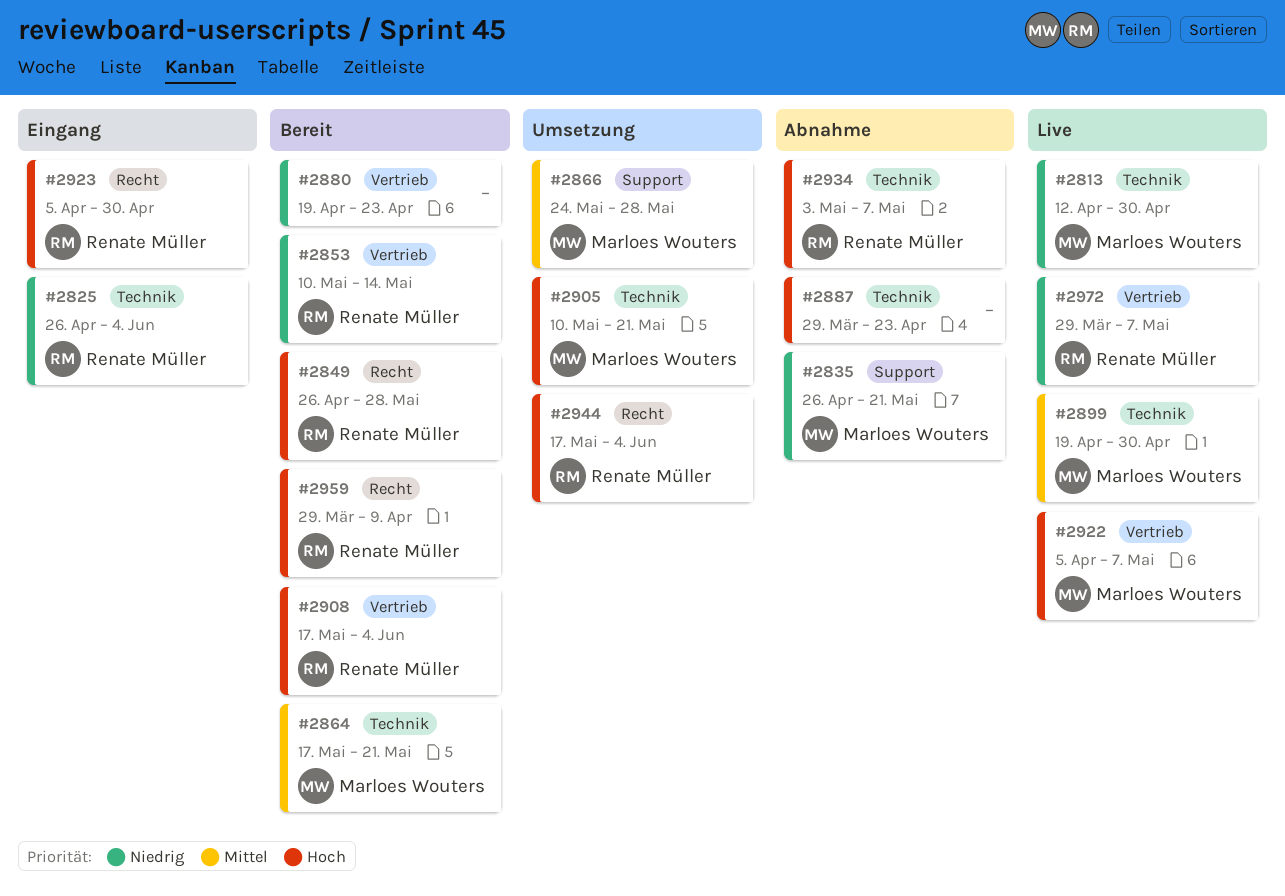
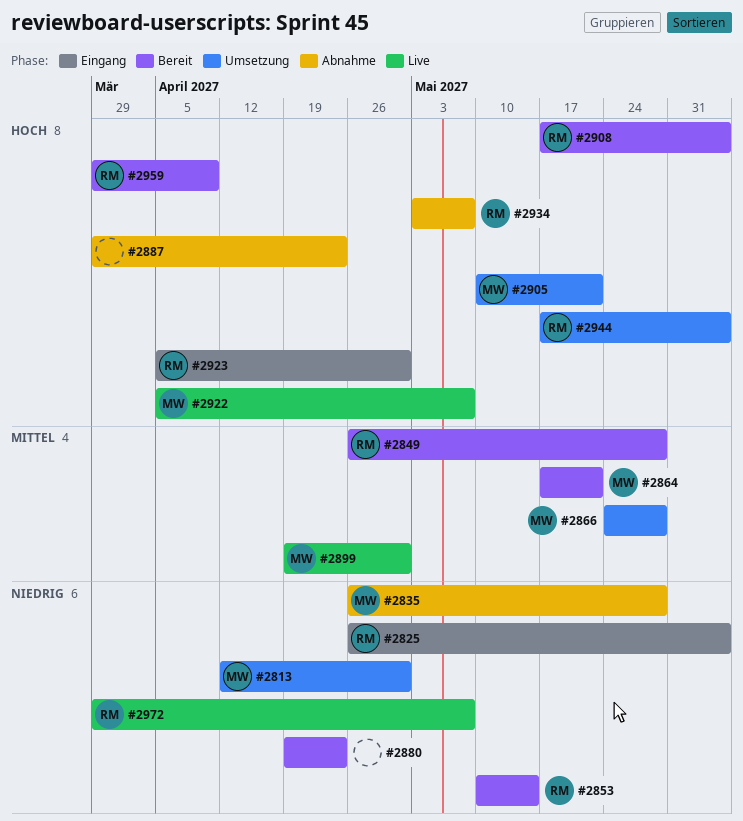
#2813, status: Live -> Umsetzung
#2835, due: May 21 -> May 28
#2849, priority: Hoch -> Mittel

